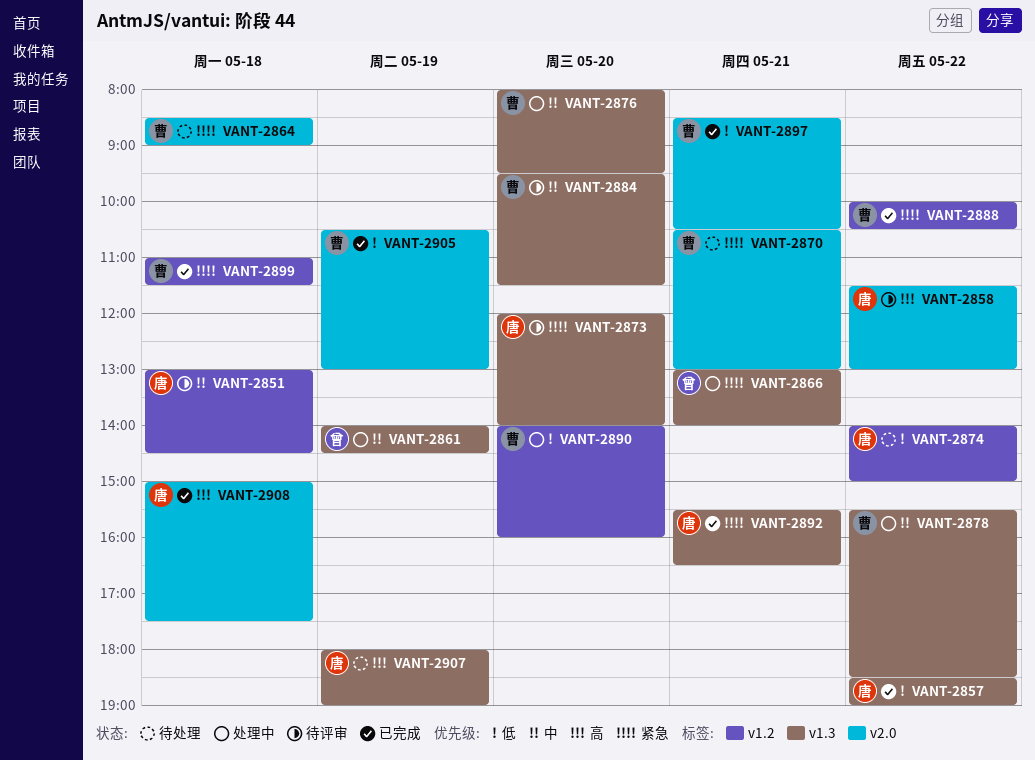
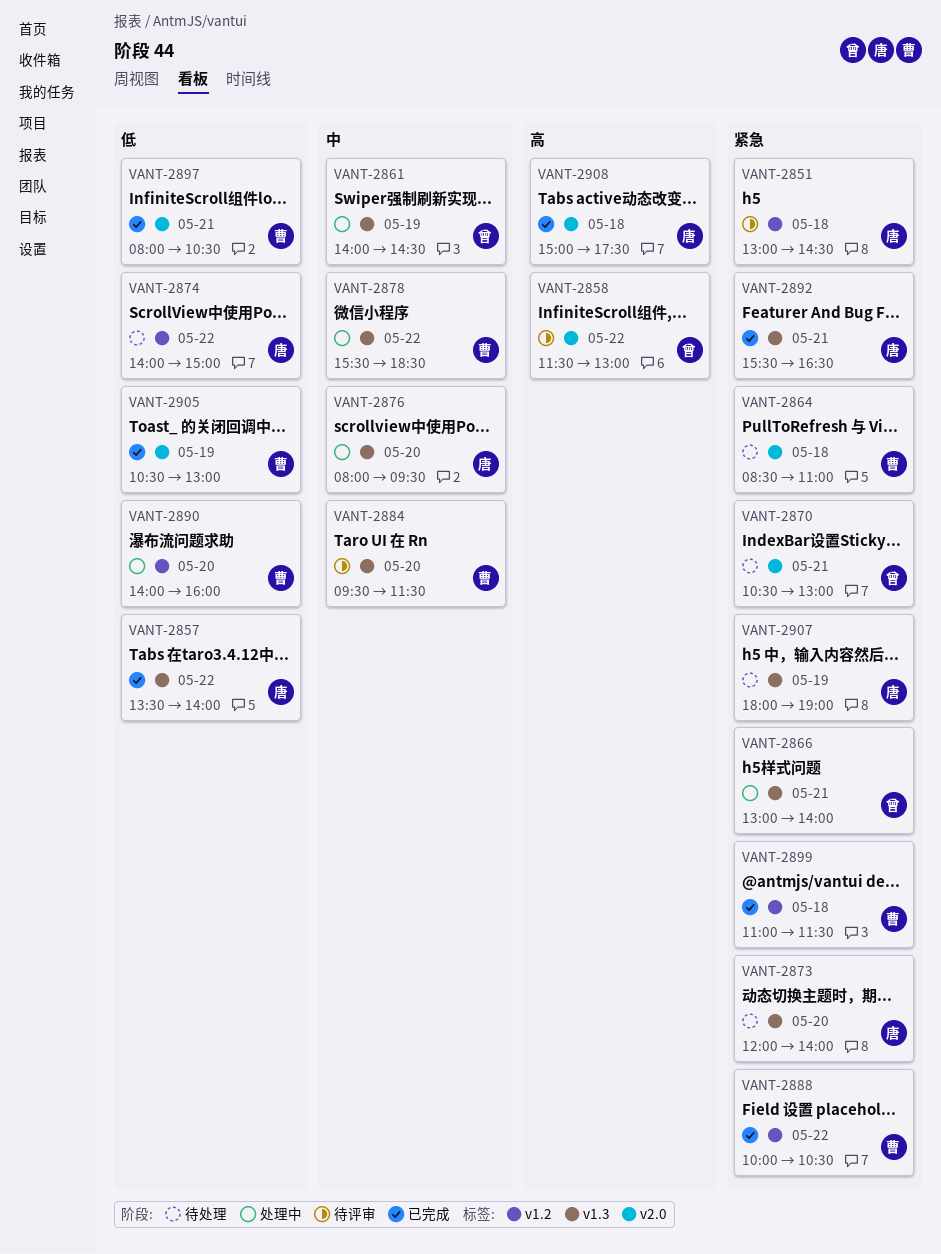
VANT-2851, priority: 中 -> 紧急
VANT-2857, begins: 18:30 -> 13:30
VANT-2857, ends: 19:00 -> 14:00
VANT-2858, owner: 唐 -> 曾
VANT-2864, ends: 09:00 -> 11:00
VANT-2870, owner: 曹 -> 曾
VANT-2873, status: 待评审 -> 待处理
VANT-2876, owner: 曹 -> 唐
VANT-2897, begins: 08:30 -> 08:00
VANT-2907, priority: 高 -> 紧急

